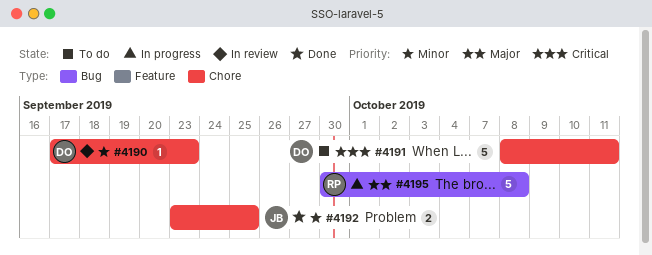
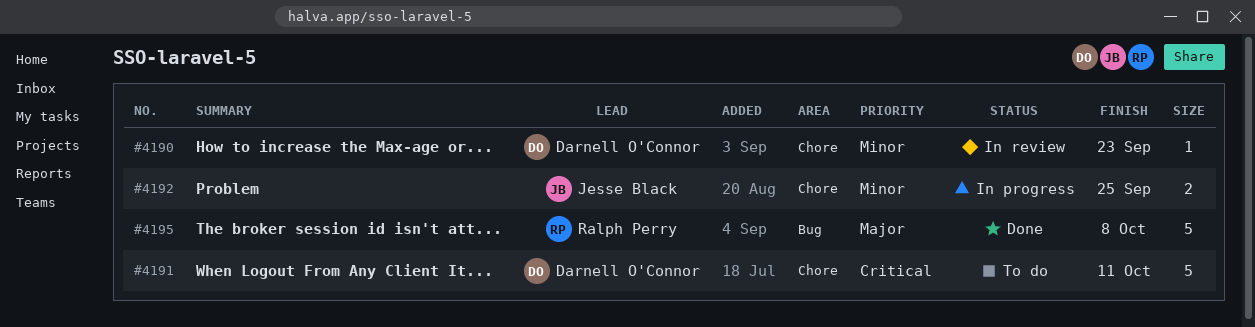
#4192, status: Done -> In progress
#4195, status: In progress -> Done

